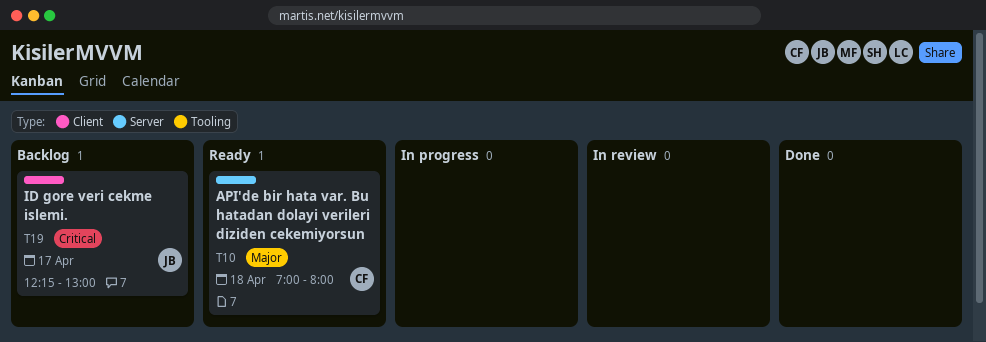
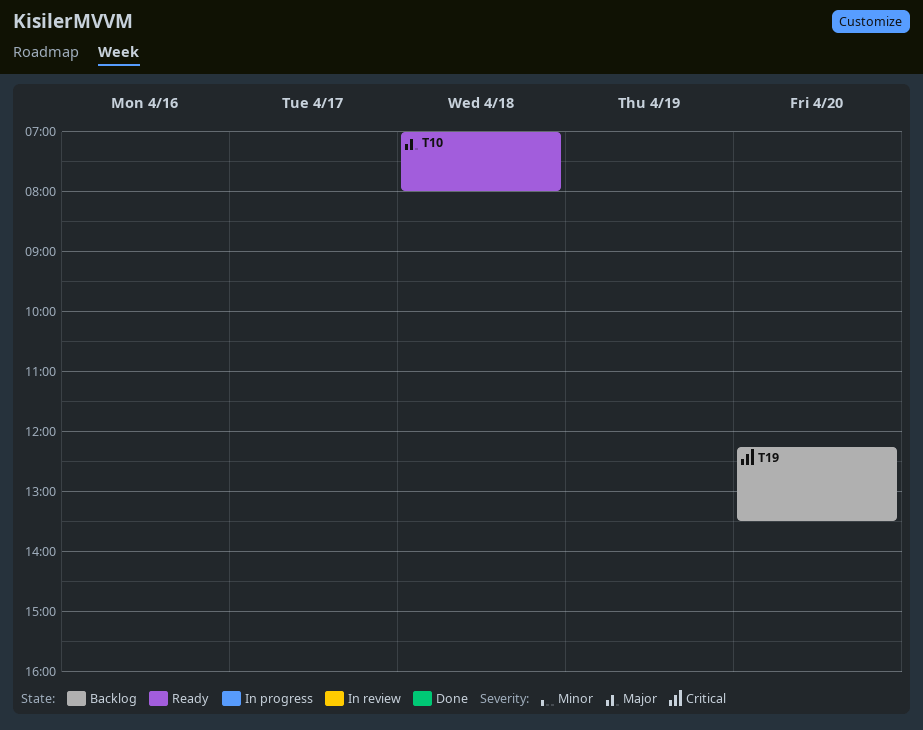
T19, day: Apr 17 -> Apr 20
T19, ends: 13:00 -> 13:30

